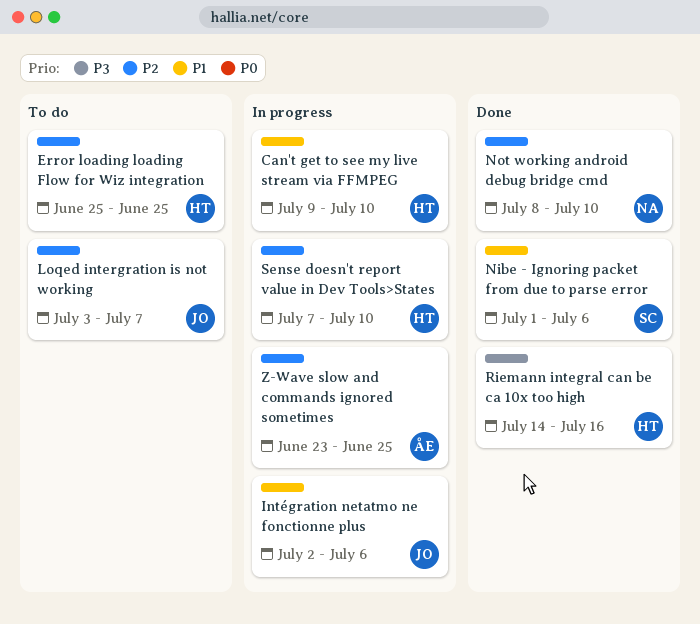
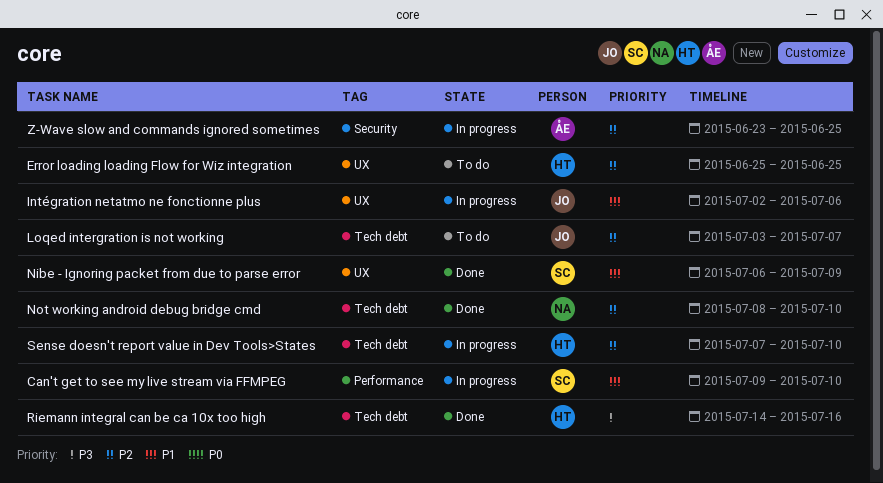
Can't get to see my live stream via FFMPEG, owner: HT -> SC
Nibe - Ignoring packet from due to parse error, start: Jul 1 -> Jul 6
Nibe - Ignoring packet from due to parse error, due: Jul 6 -> Jul 9

